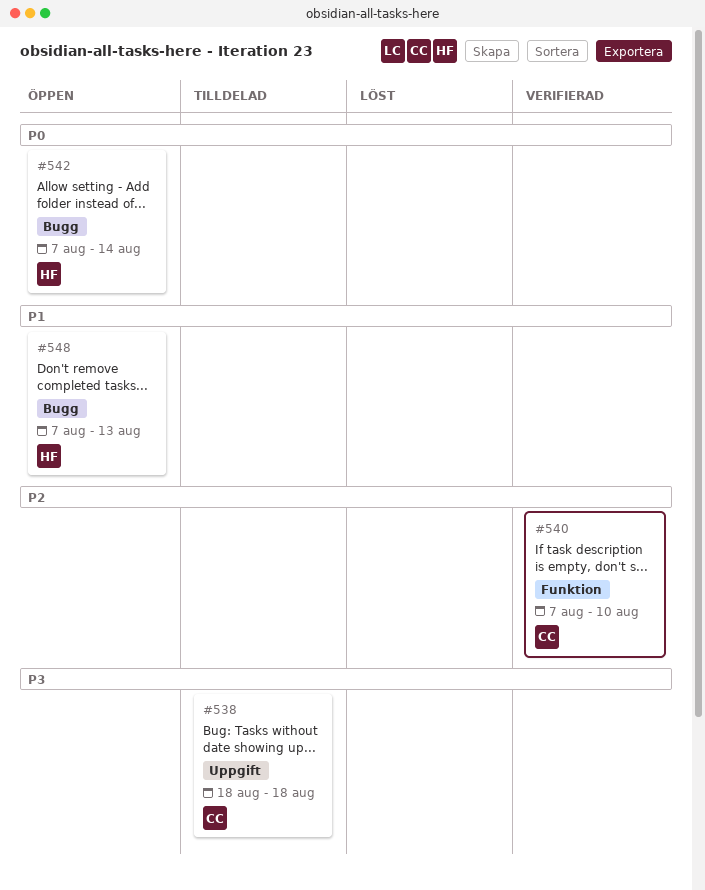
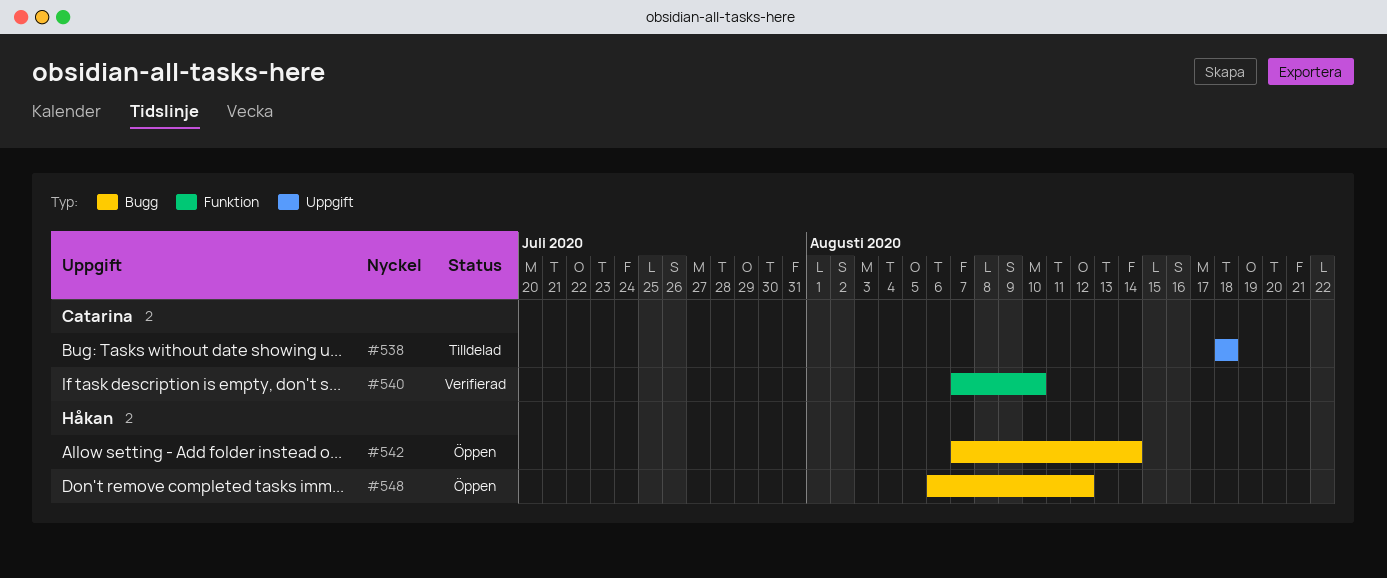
#548, start: Aug 7 -> Aug 6
#548, due: Aug 13 -> Aug 12

